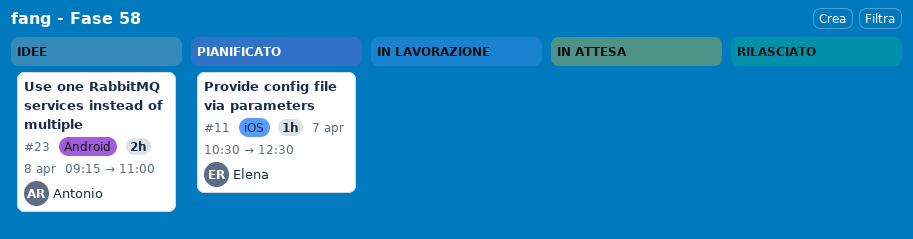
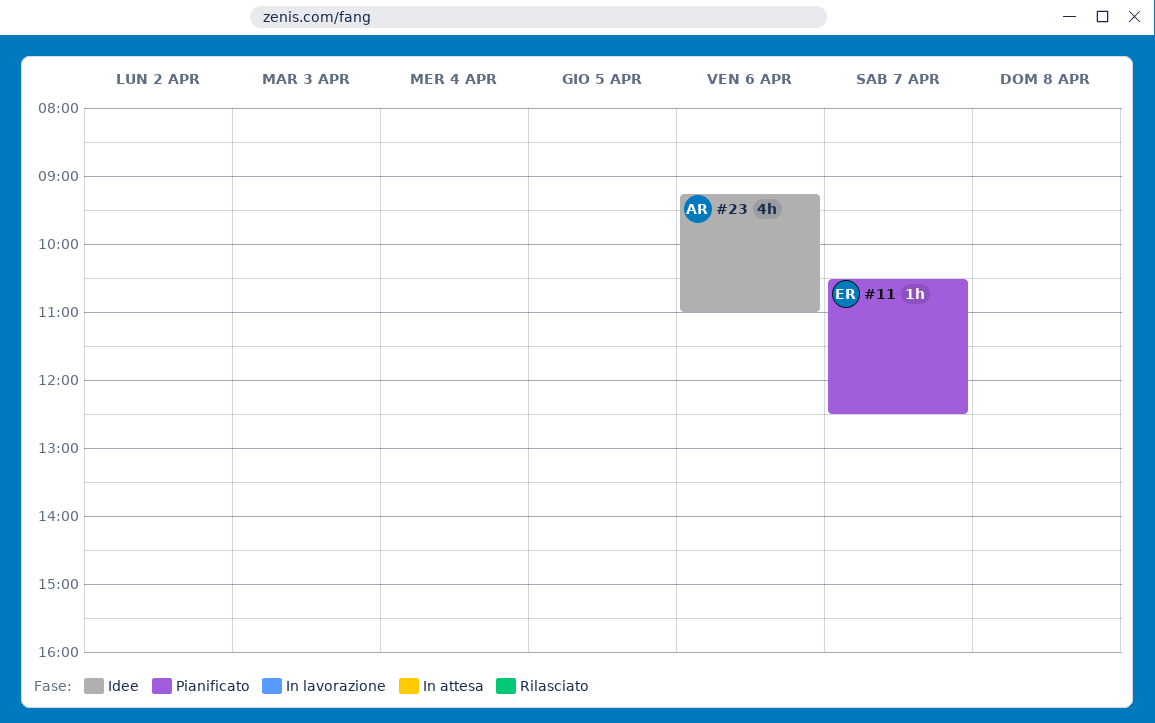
#23, estimate: 2h -> 4h
#23, day: Apr 8 -> Apr 6

